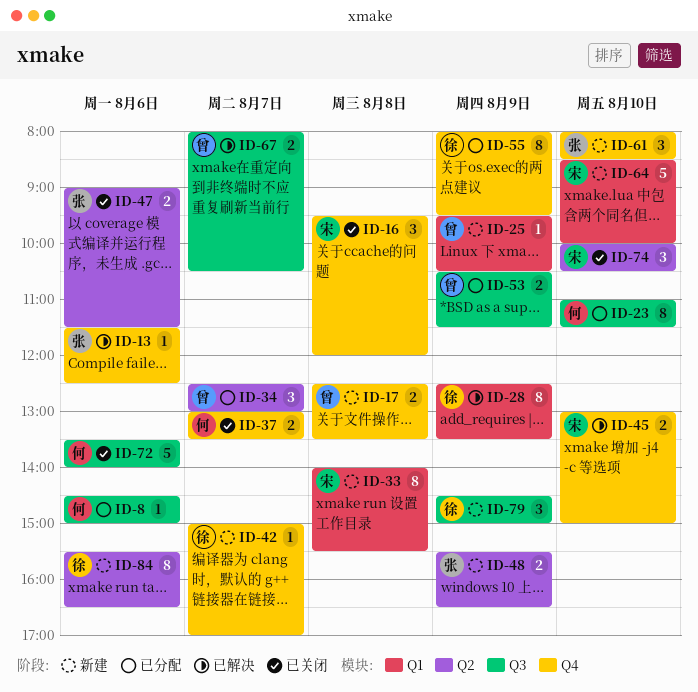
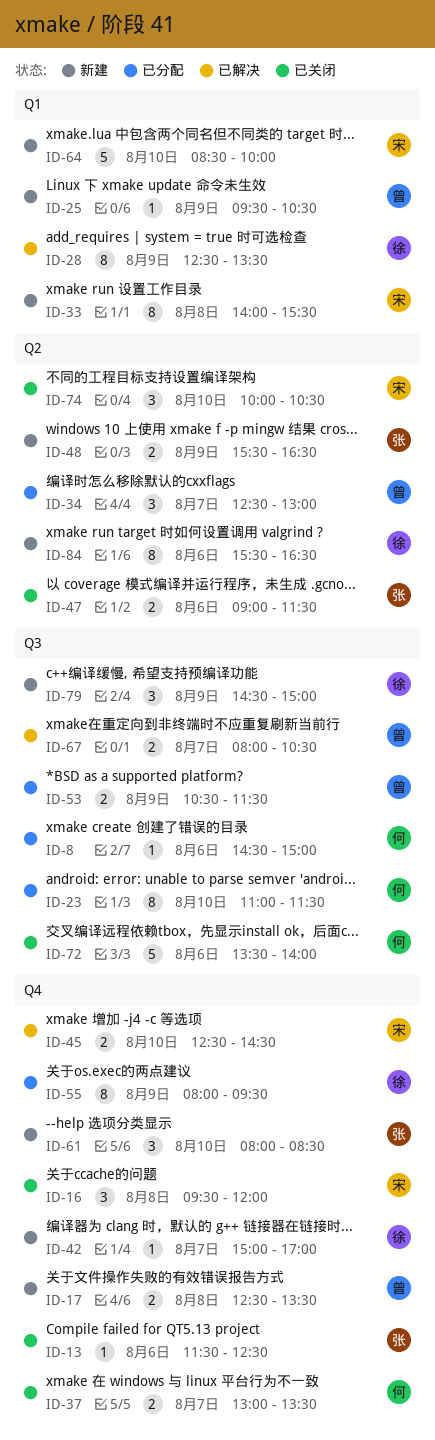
ID-13, status: 已解决 -> 已关闭
ID-45, begins: 13:00 -> 12:30
ID-45, ends: 15:00 -> 14:30

